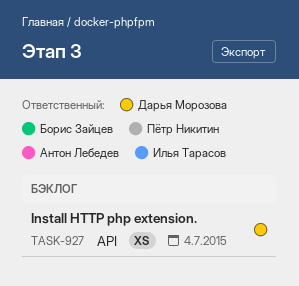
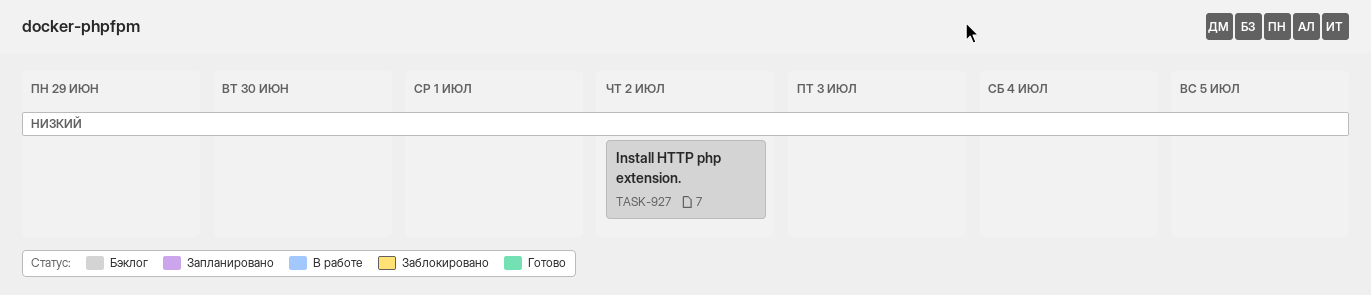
TASK-927, due: Jul 4 -> Jul 2

